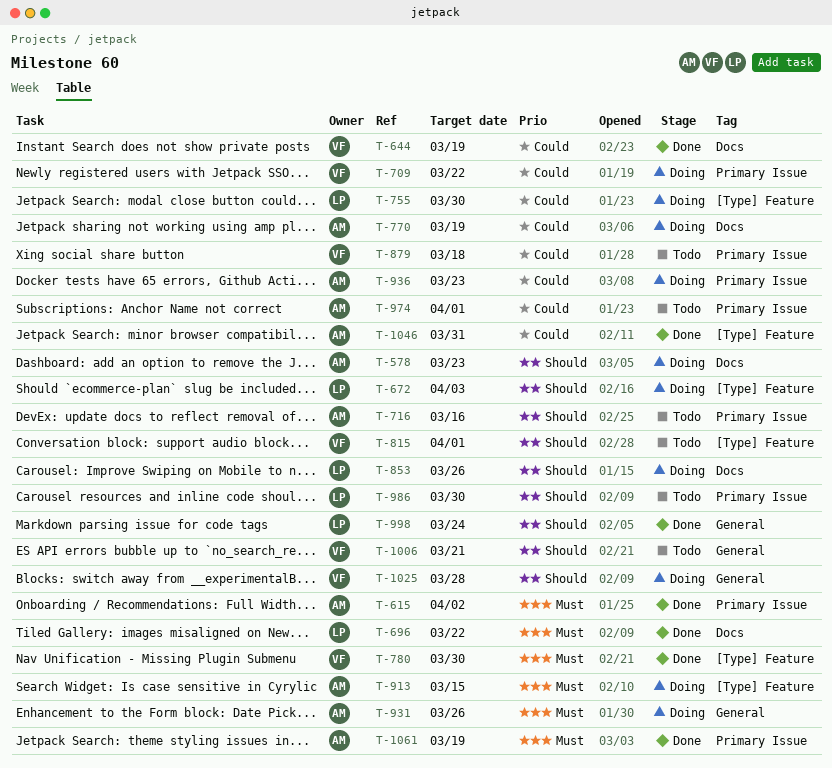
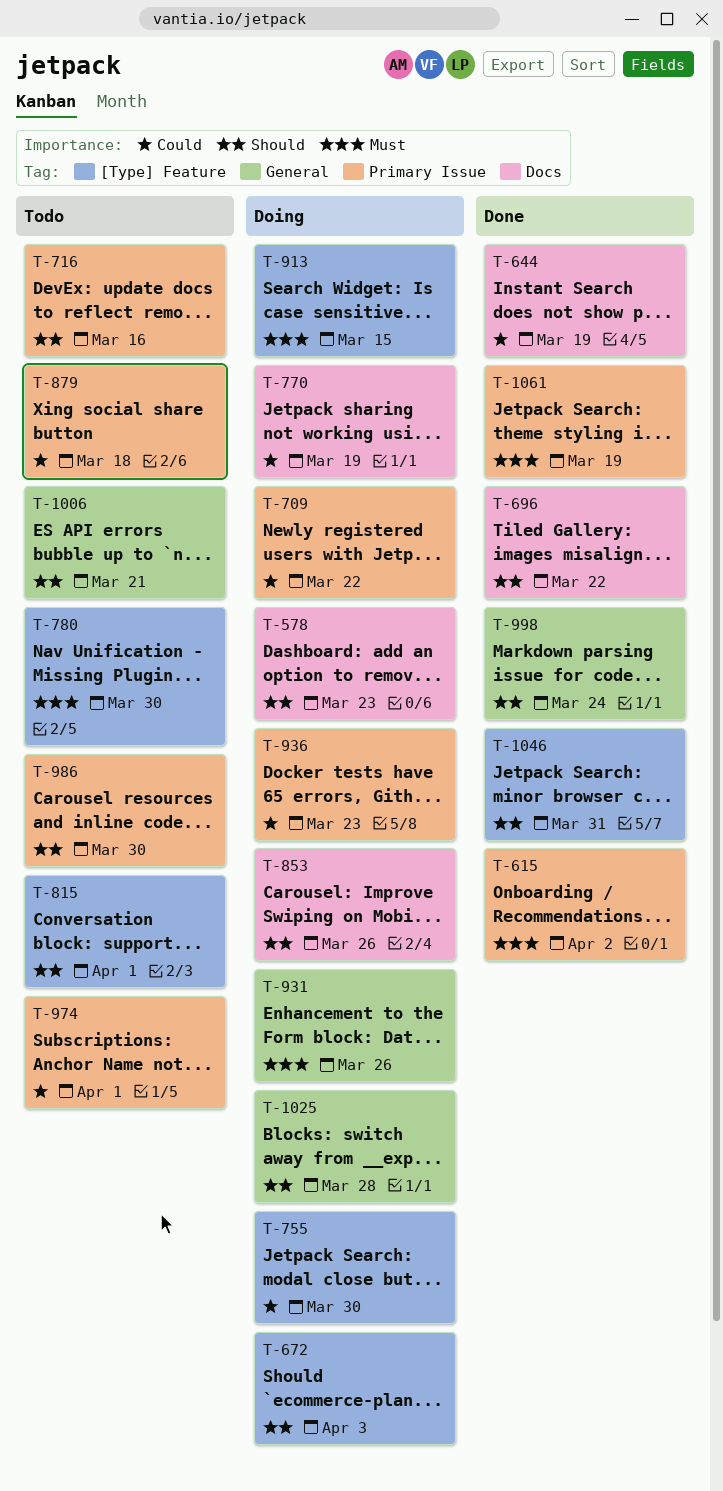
T-696, priority: Must -> Should
T-780, status: Done -> Todo
T-1046, priority: Could -> Should

